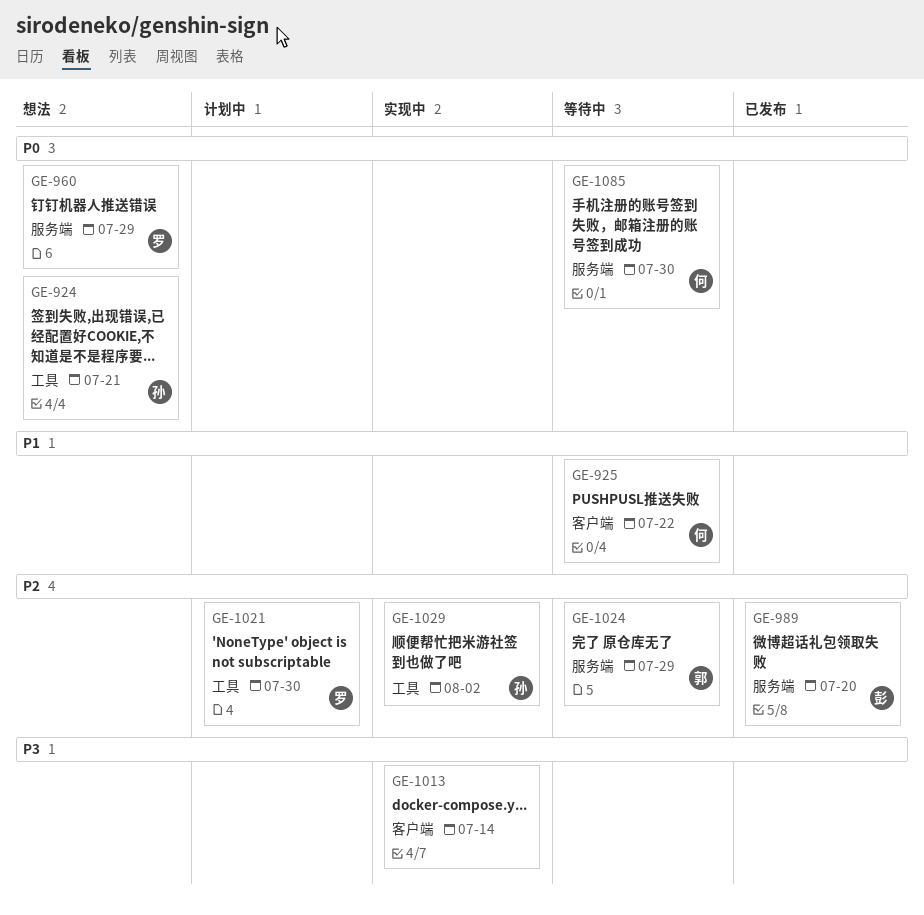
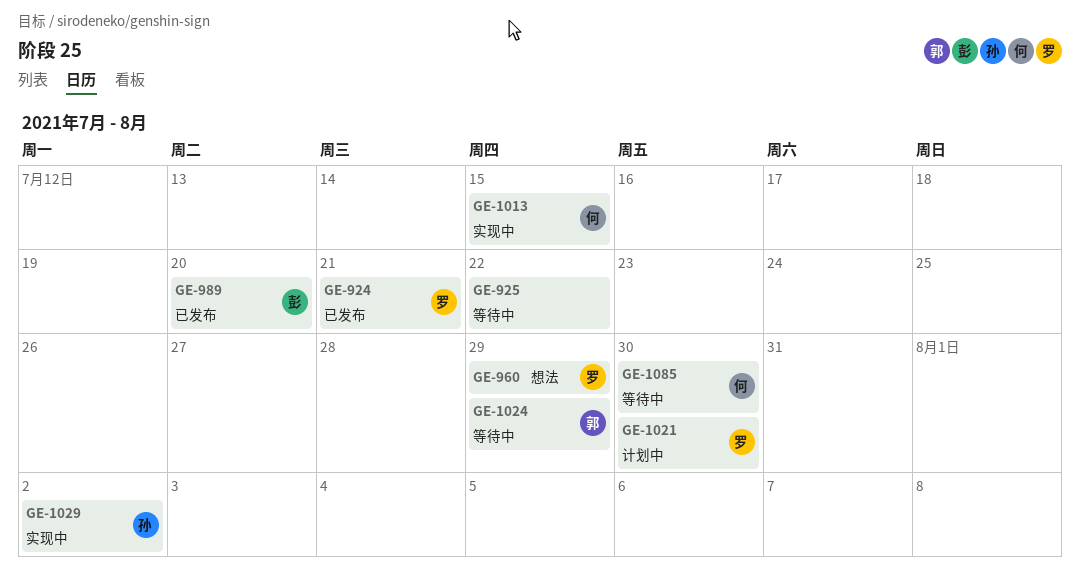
GE-924, status: 想法 -> 已发布
GE-924, owner: 孙 -> 罗
GE-925, owner: 何 -> none
GE-1013, owner: none -> 何
GE-1013, due: Jul 14 -> Jul 15

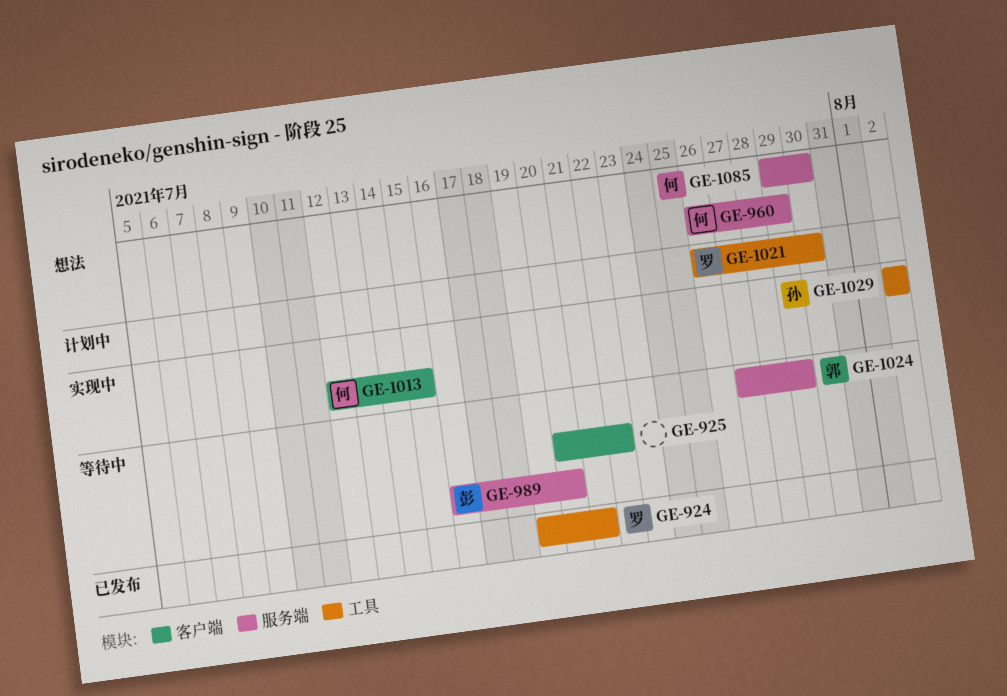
GE-960, owner: 罗 -> 何
GE-989, status: 已发布 -> 等待中
GE-1085, status: 等待中 -> 想法

